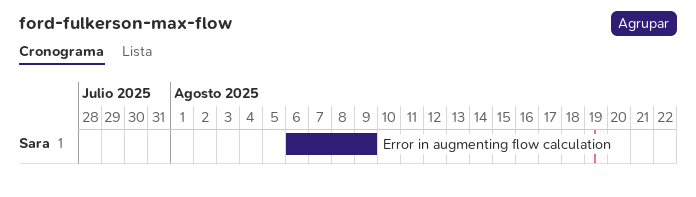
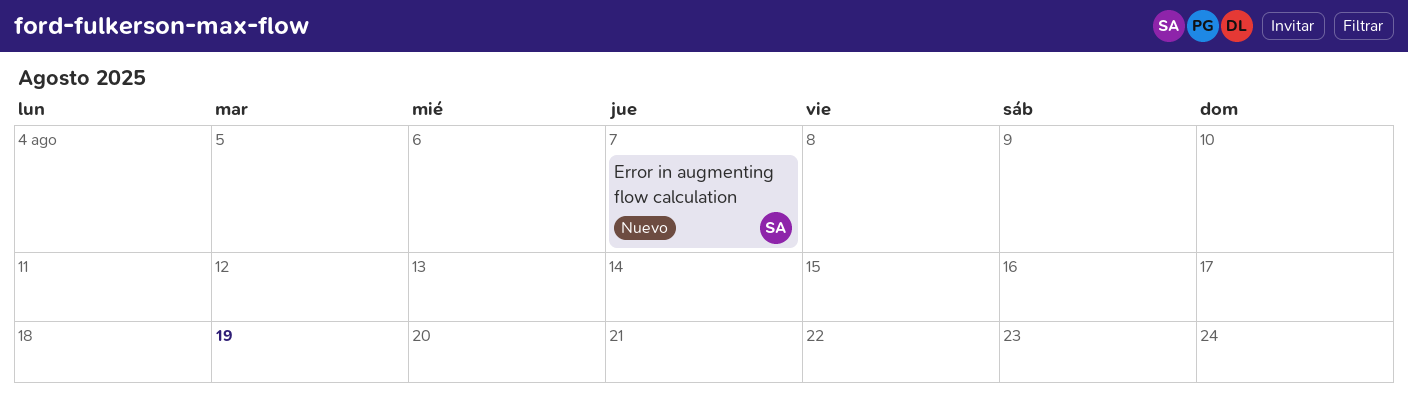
Error in augmenting flow calculation, due: Aug 9 -> Aug 7

